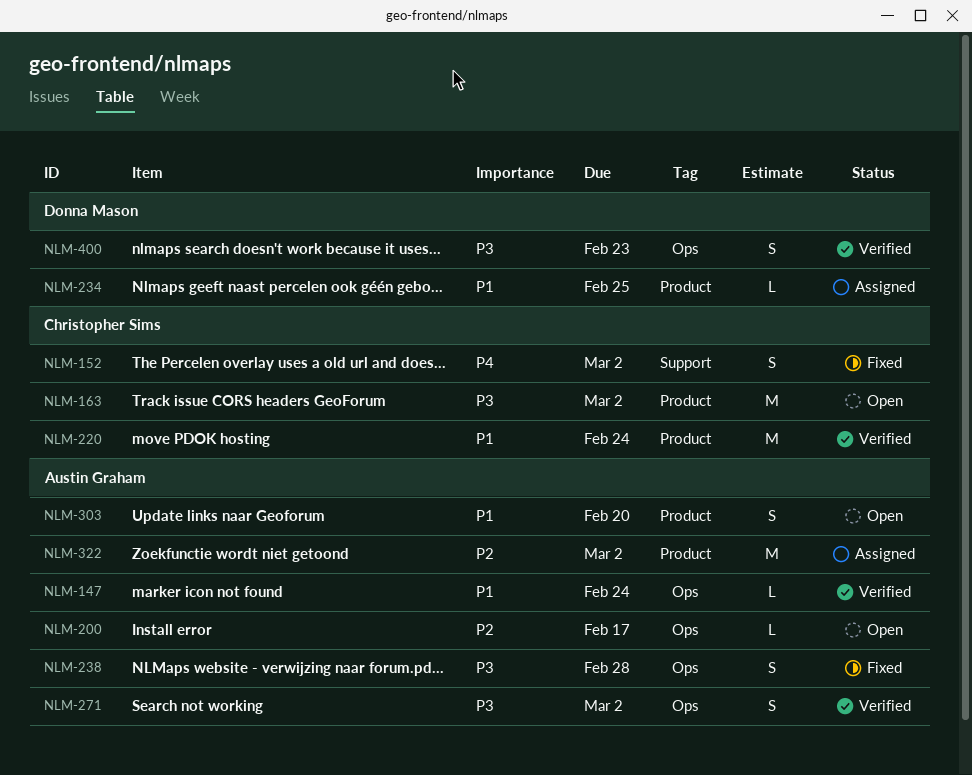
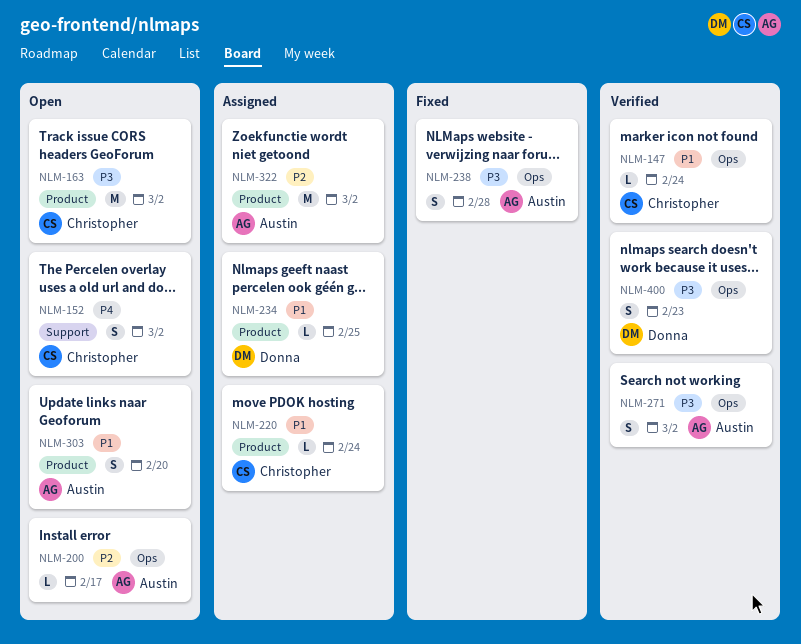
NLM-147, owner: Austin Graham -> Christopher Sims
NLM-152, status: Fixed -> Open
NLM-220, status: Verified -> Assigned
NLM-220, estimate: M -> L

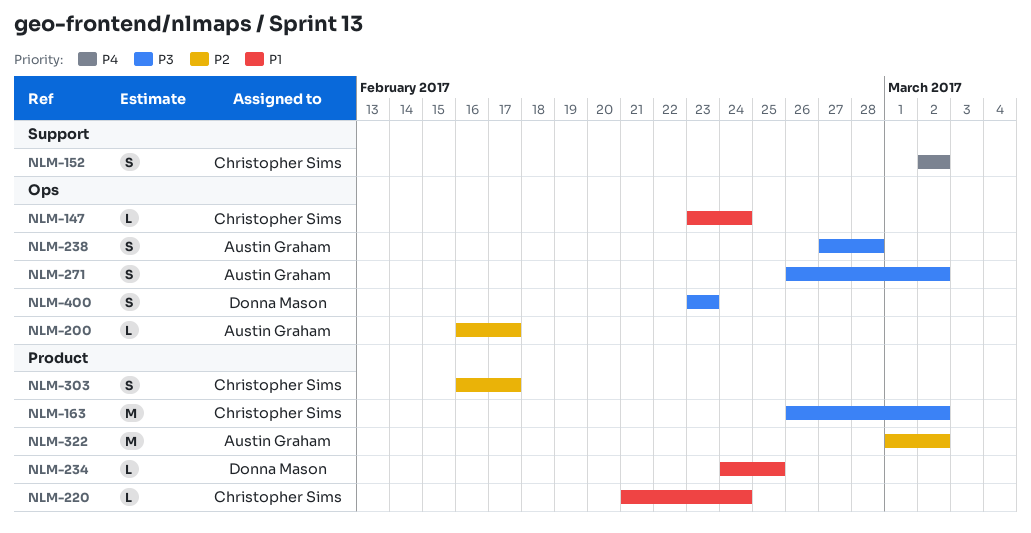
NLM-303, owner: Austin Graham -> Christopher Sims
NLM-303, priority: P1 -> P2
NLM-303, due: Feb 20 -> Feb 17

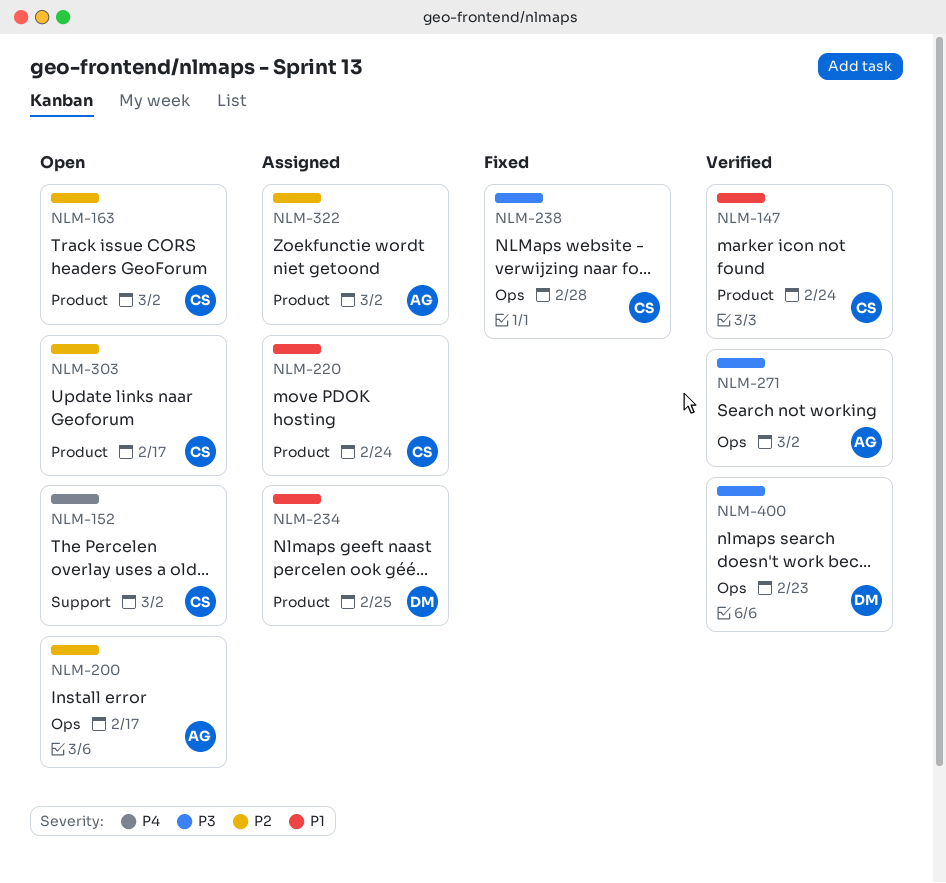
NLM-147, label: Ops -> Product
NLM-163, priority: P3 -> P2
NLM-238, owner: Austin Graham -> Christopher Sims

